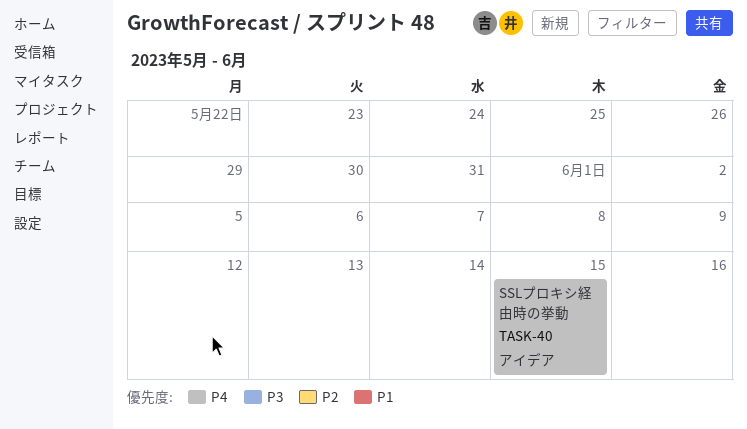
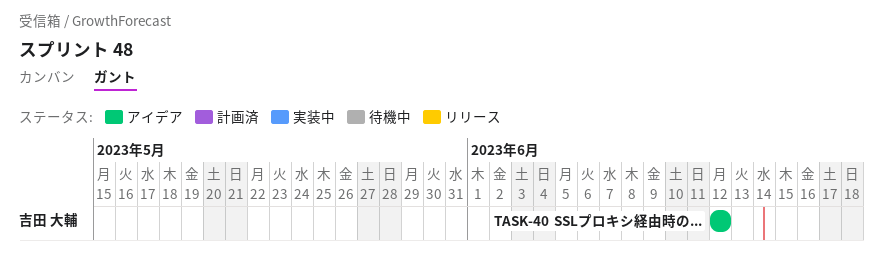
TASK-40, due: Jun 15 -> Jun 12

